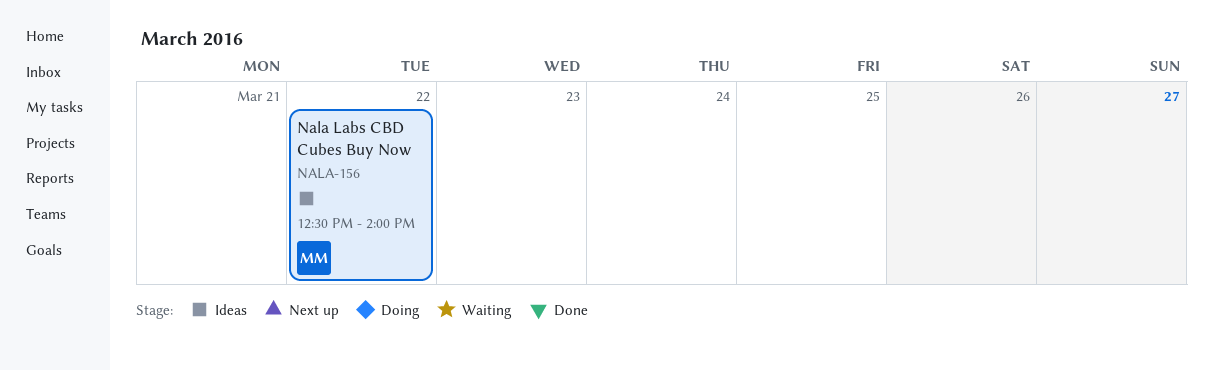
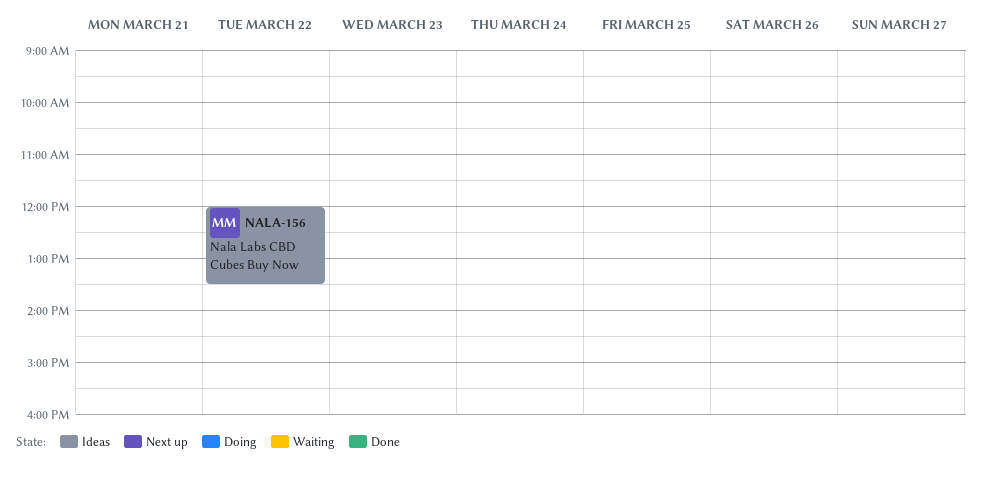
NALA-156, begins: 12:30 -> 12:00
NALA-156, ends: 14:00 -> 13:30

